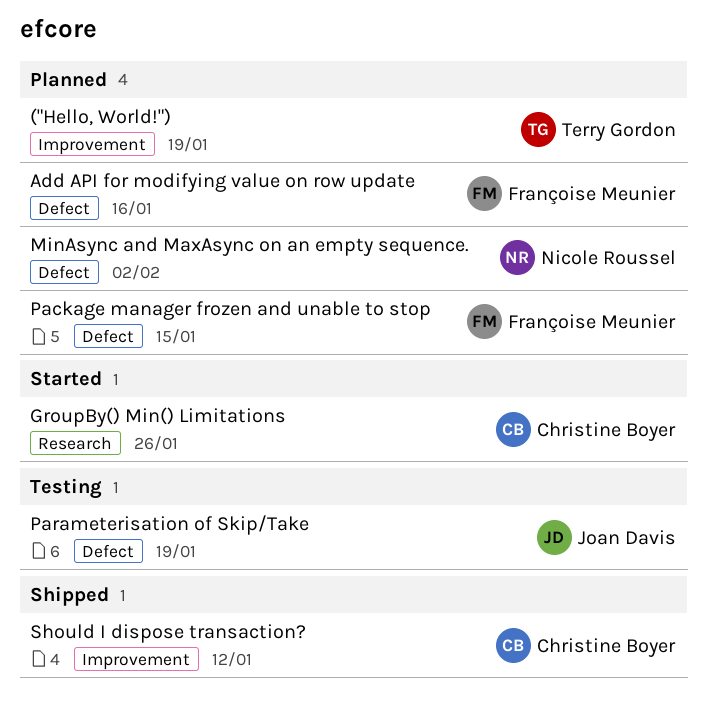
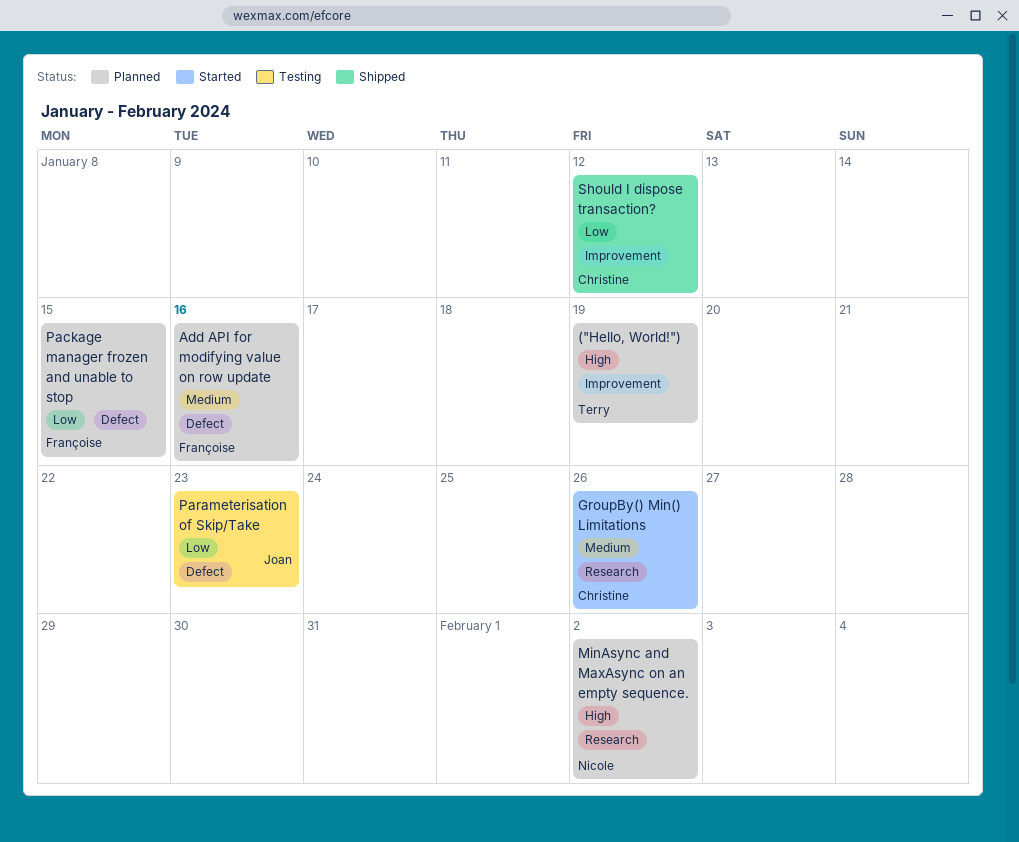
MinAsync and MaxAsync on an empty sequence., label: Defect -> Research
Parameterisation of Skip/Take, due: Jan 19 -> Jan 23

